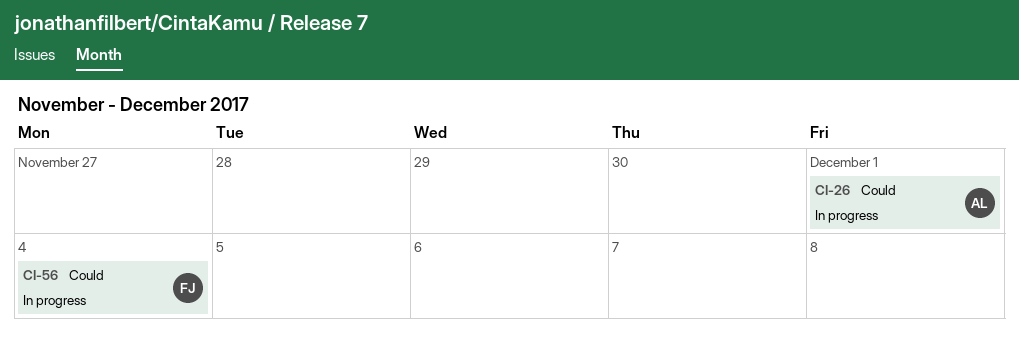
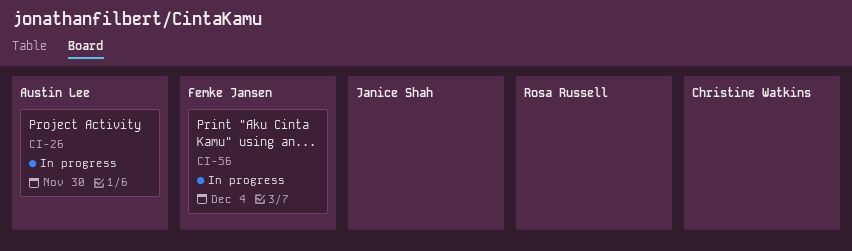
CI-26, due: Dec 1 -> Nov 30

